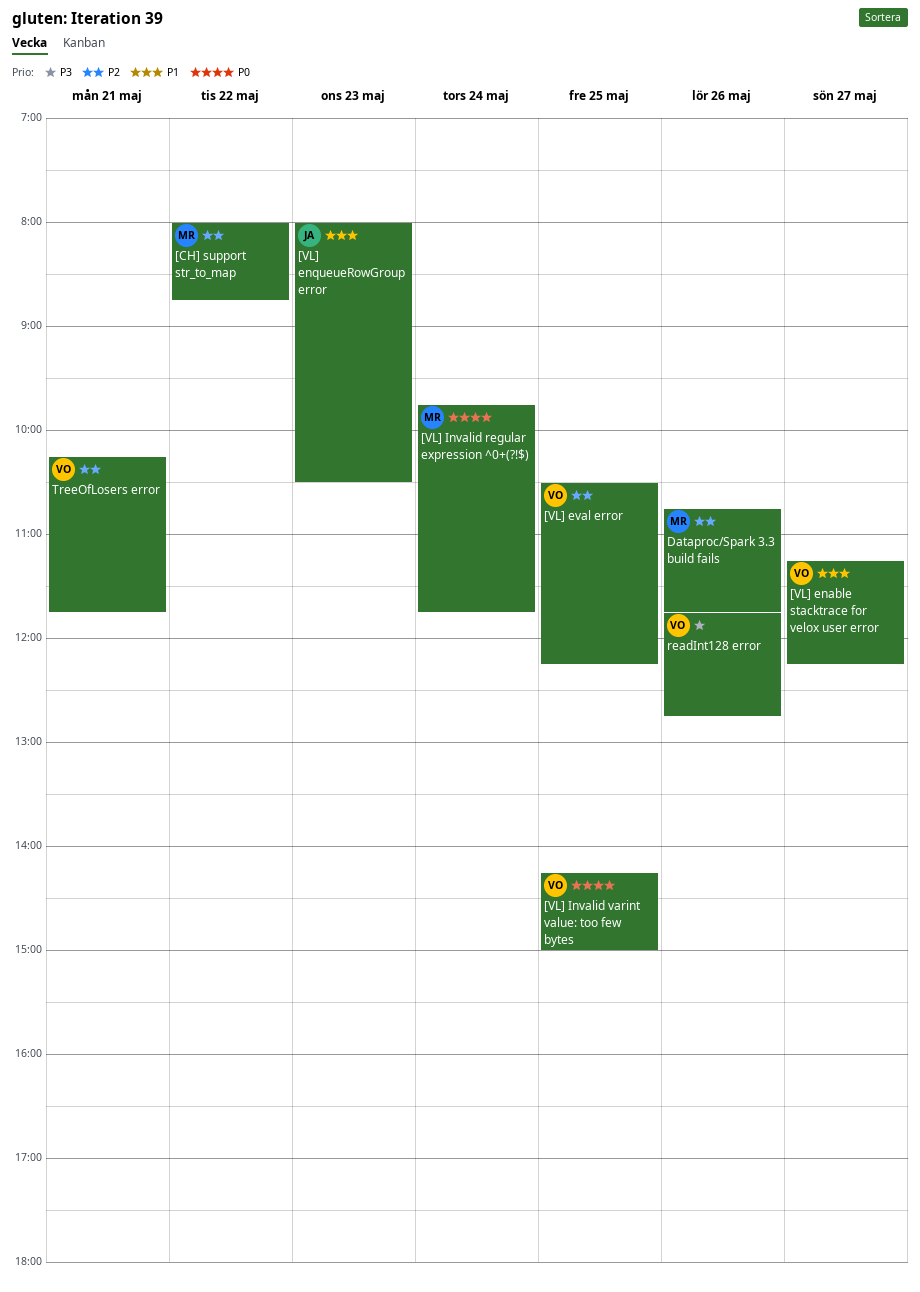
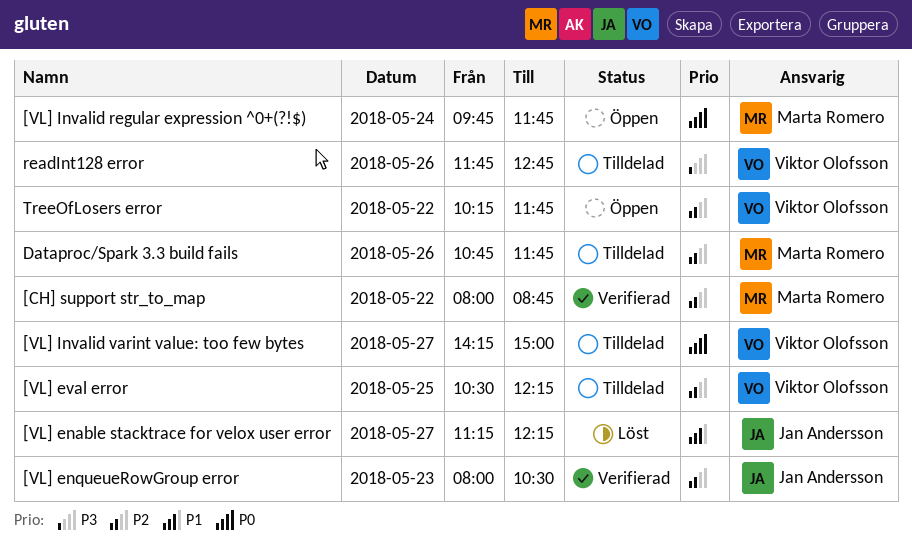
[VL] enable stacktrace for velox user error, owner: Viktor Olofsson -> Jan Andersson
[VL] enqueueRowGroup error, priority: P1 -> P2
[VL] Invalid varint value: too few bytes, day: May 25 -> May 27
TreeOfLosers error, day: May 21 -> May 22

